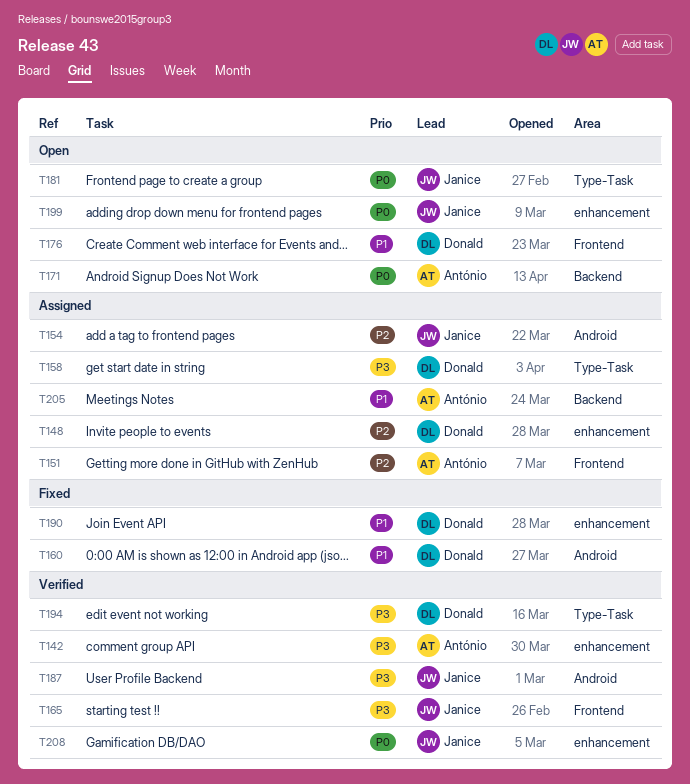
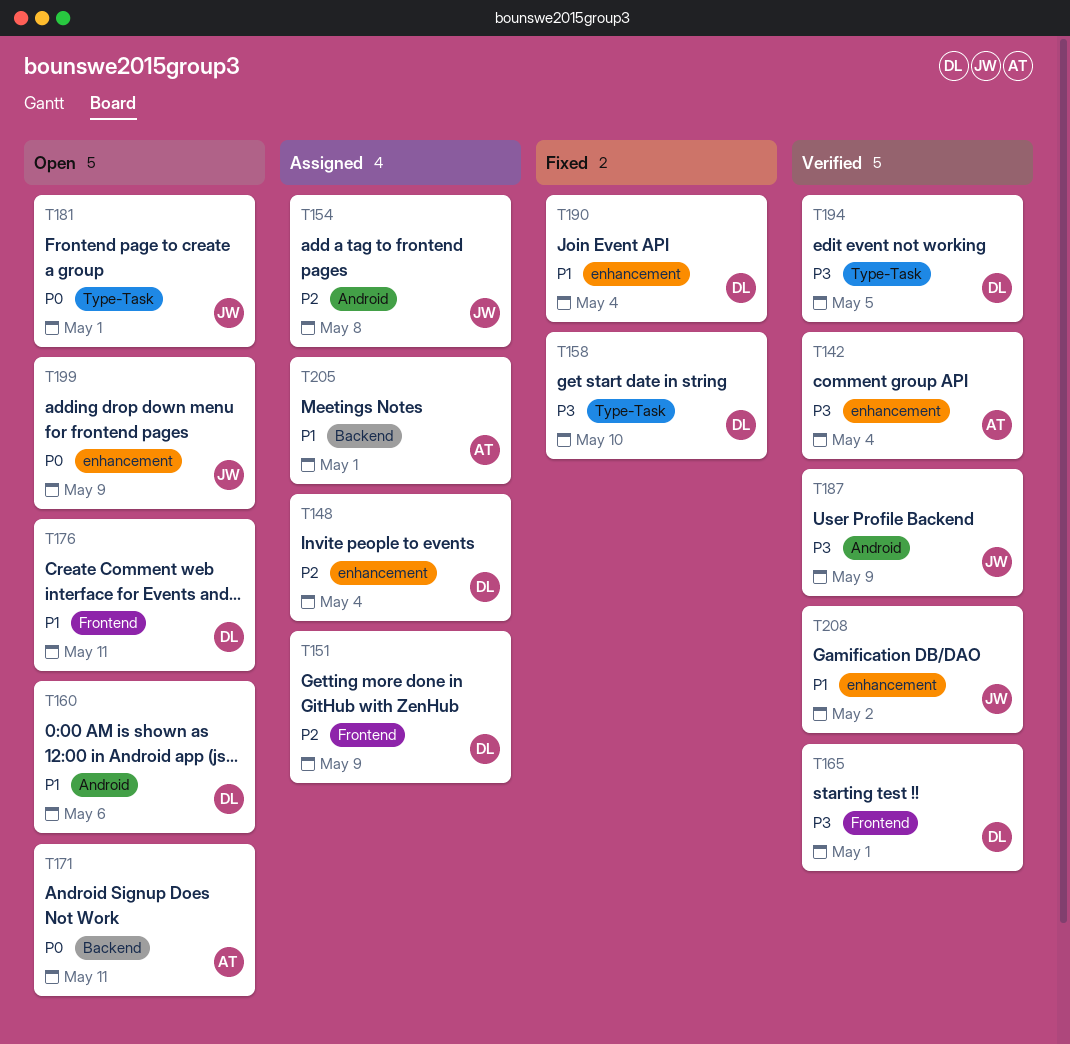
T151, owner: António -> Donald
T158, status: Assigned -> Fixed
T160, status: Fixed -> Open
T165, owner: Janice -> Donald
T208, priority: P0 -> P1

